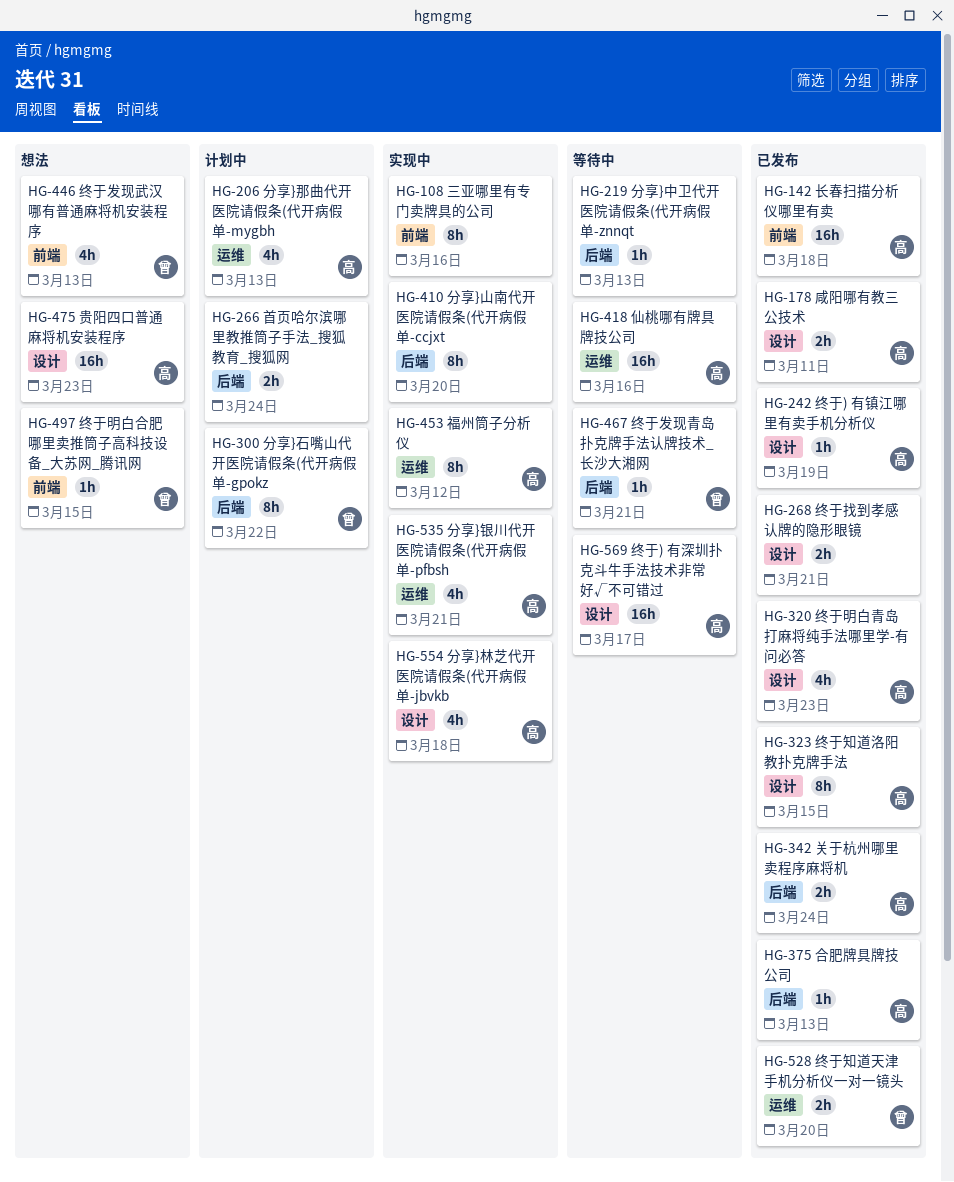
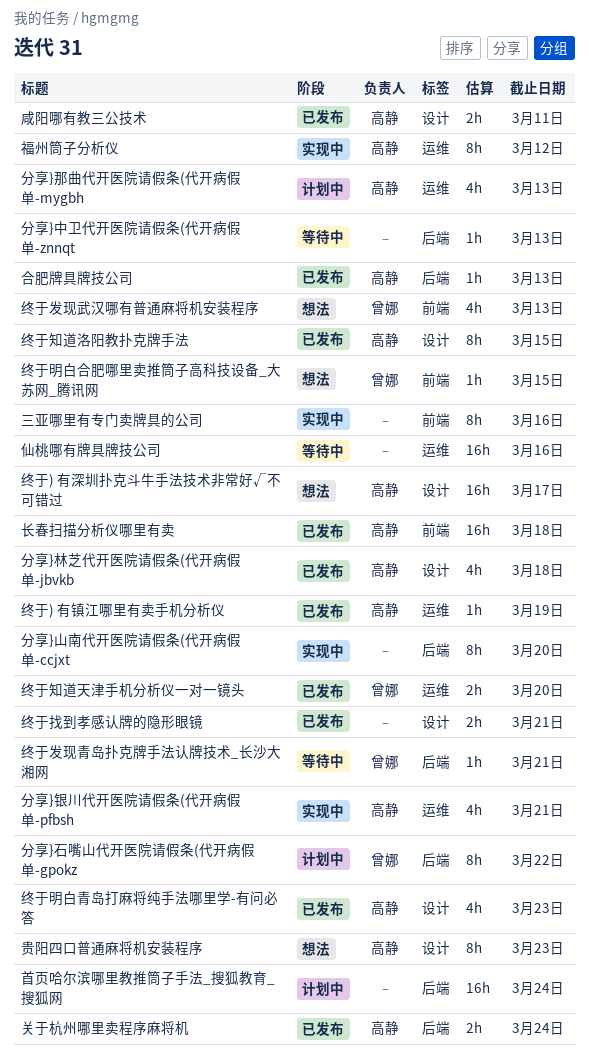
仙桃哪有牌具牌技公司, owner: 高静 -> none
分享}林芝代开医院请假条(代开病假单-jbvkb, status: 实现中 -> 已发布
终于) 有深圳扑克斗牛手法技术非常好√不可错过, status: 等待中 -> 想法
终于) 有镇江哪里有卖手机分析仪, label: 设计 -> 运维
贵阳四口普通麻将机安装程序, estimate: 16h -> 8h
首页哈尔滨哪里教推筒子手法_搜狐教育_搜狐网, estimate: 2h -> 16h

